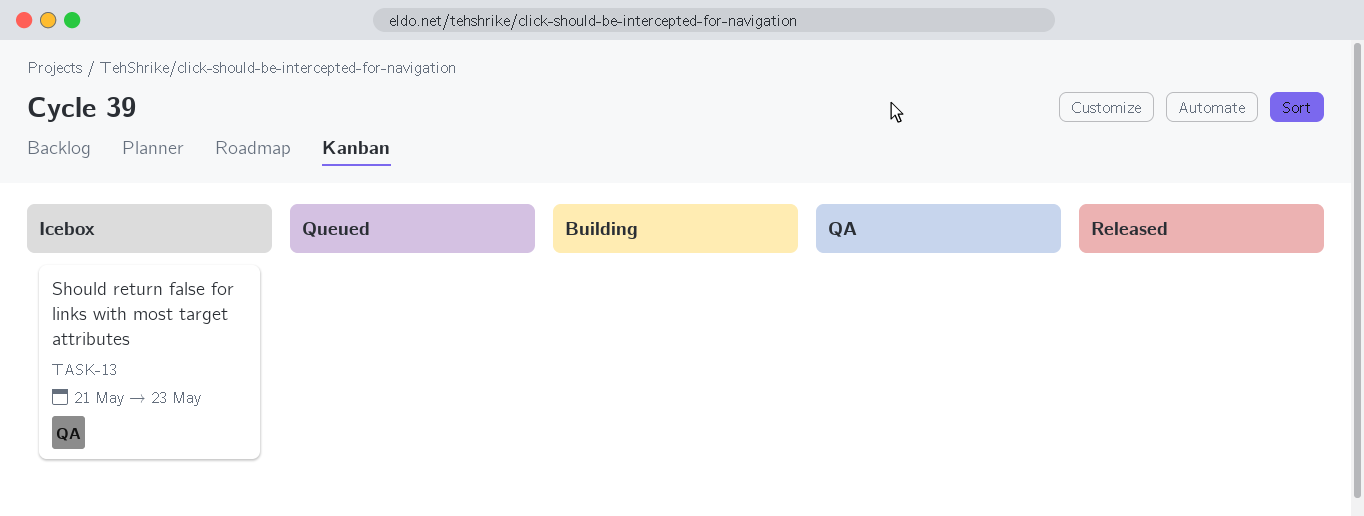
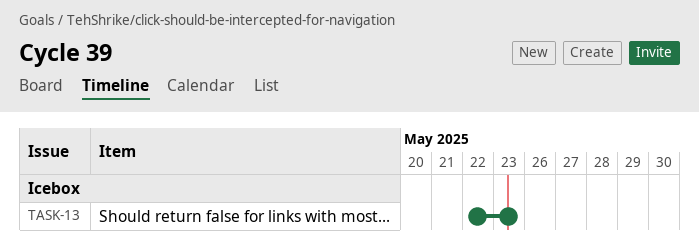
TASK-13, start: May 21 -> May 22

